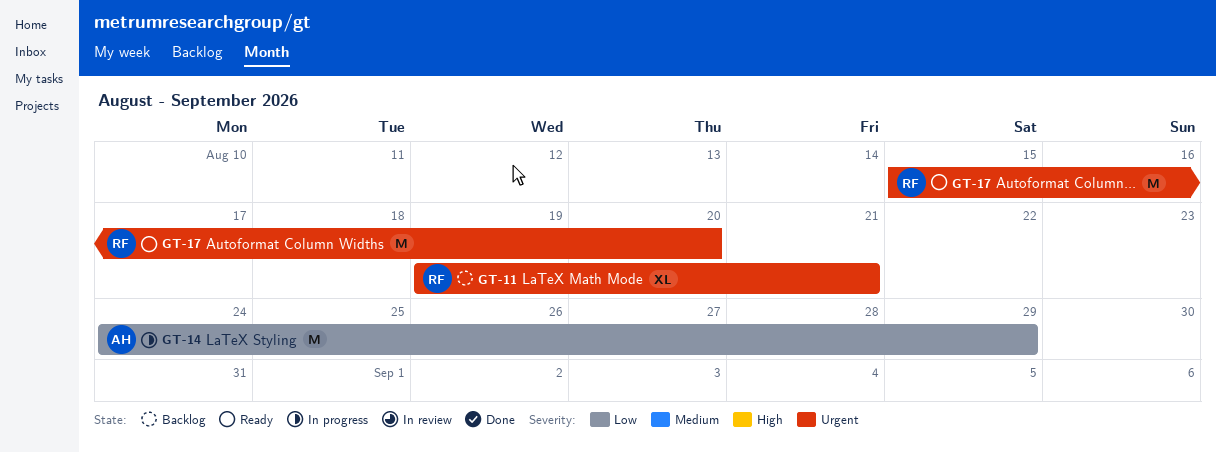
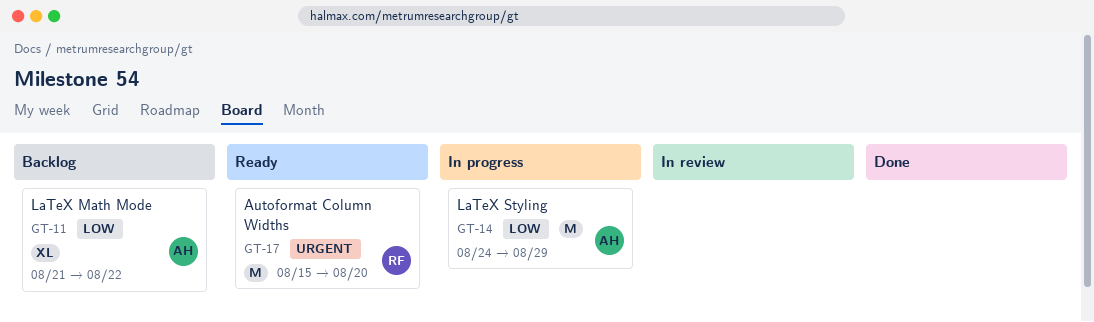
GT-11, owner: RF -> AH
GT-11, priority: Urgent -> Low
GT-11, start: Aug 19 -> Aug 21
GT-11, due: Aug 21 -> Aug 22

